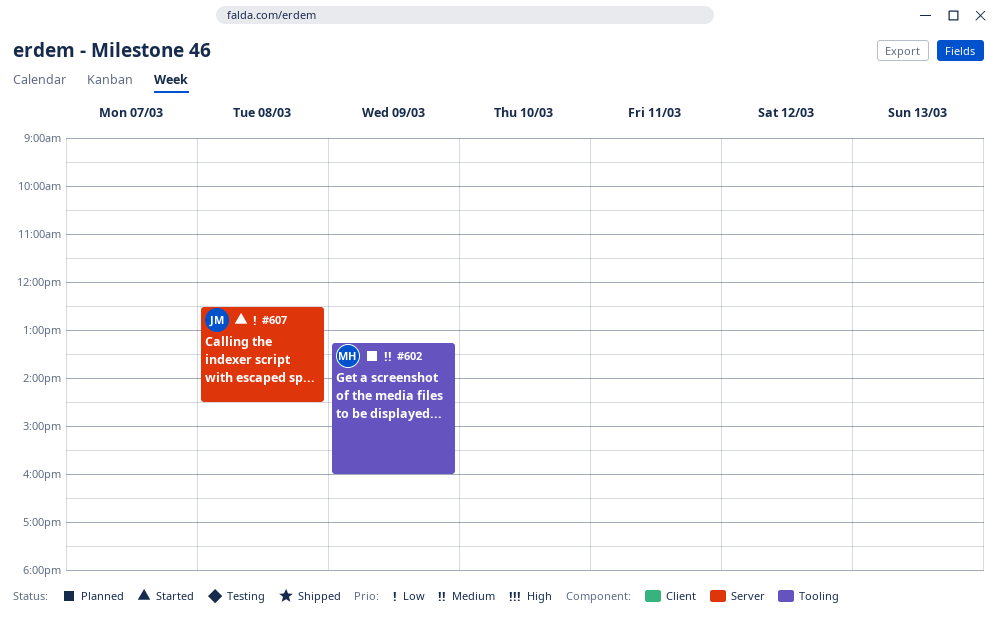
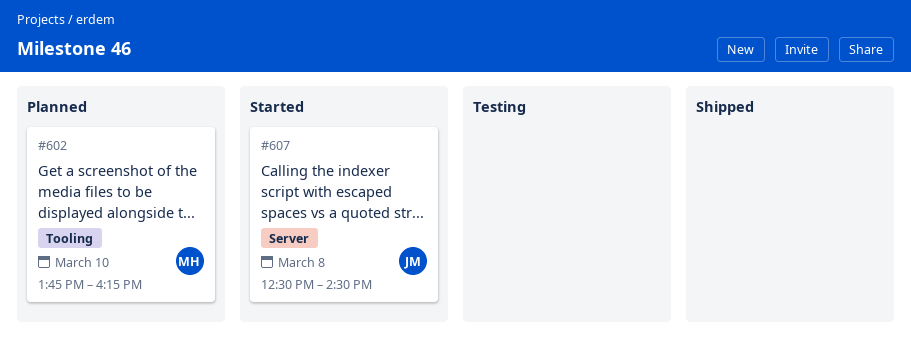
#602, day: Mar 9 -> Mar 10
#602, begins: 13:15 -> 13:45
#602, ends: 16:00 -> 16:15

